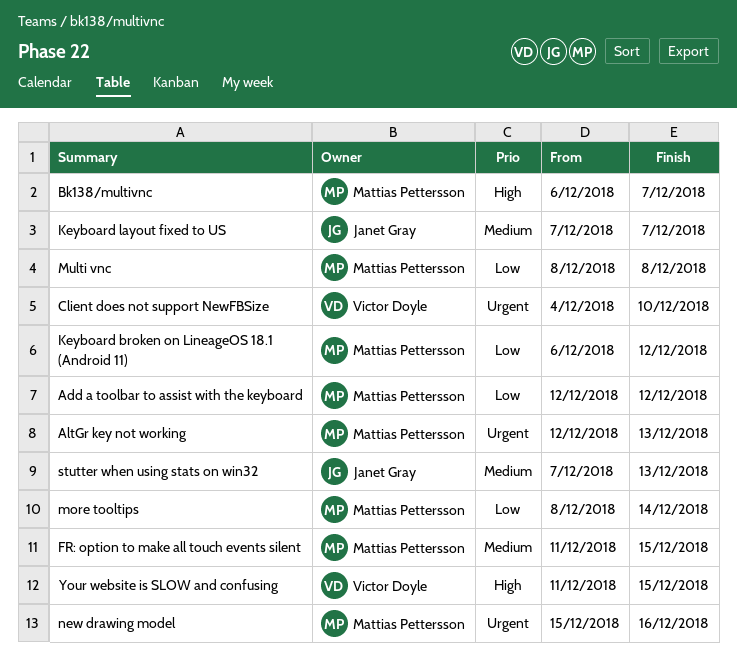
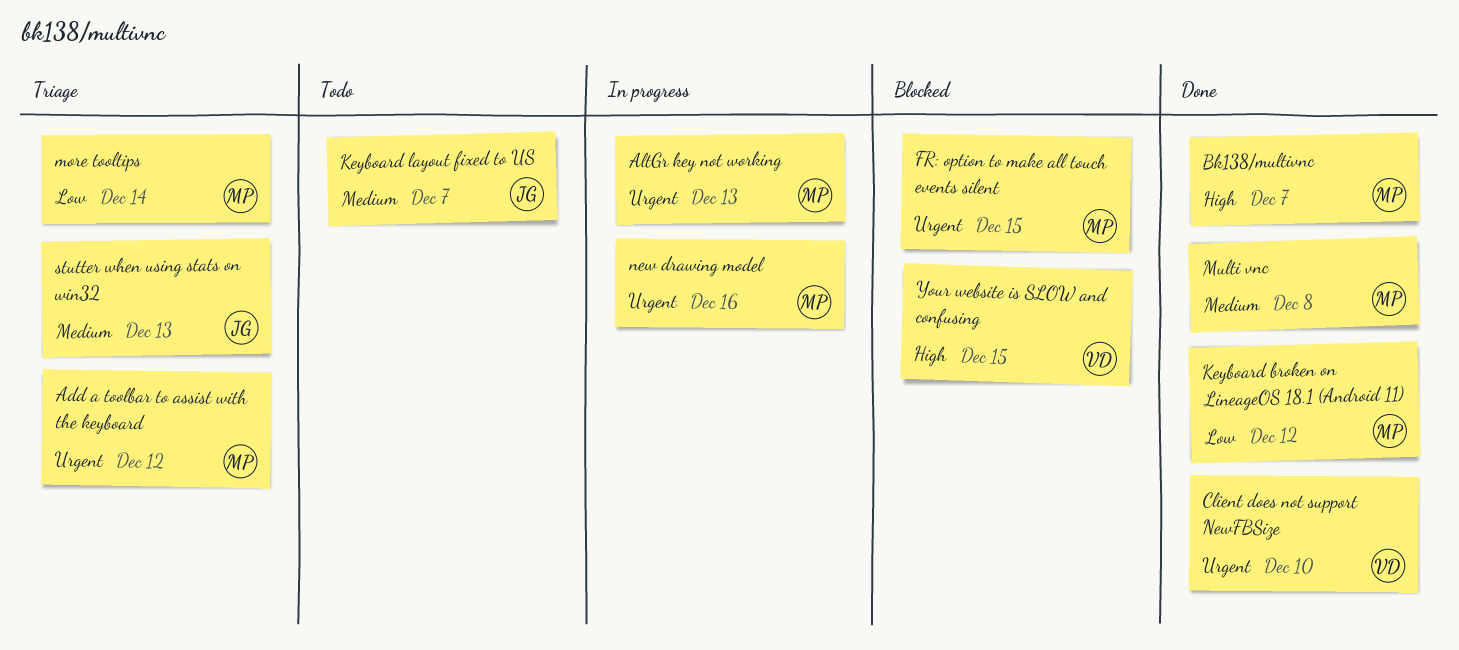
Add a toolbar to assist with the keyboard, priority: Low -> Urgent
FR: option to make all touch events silent, priority: Medium -> Urgent
Multi vnc, priority: Low -> Medium

